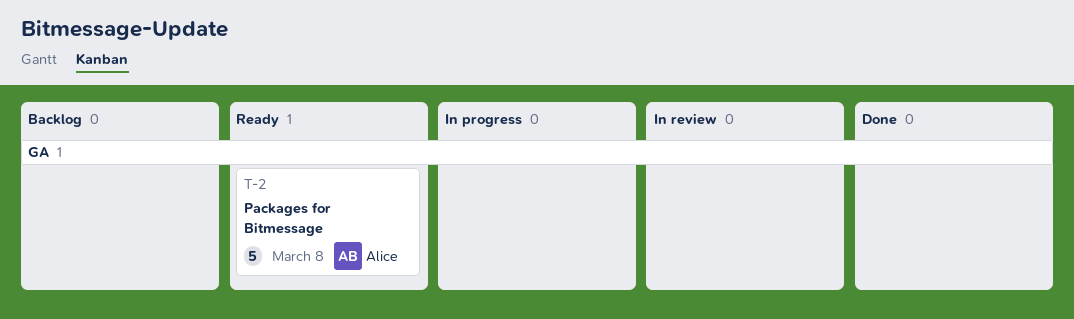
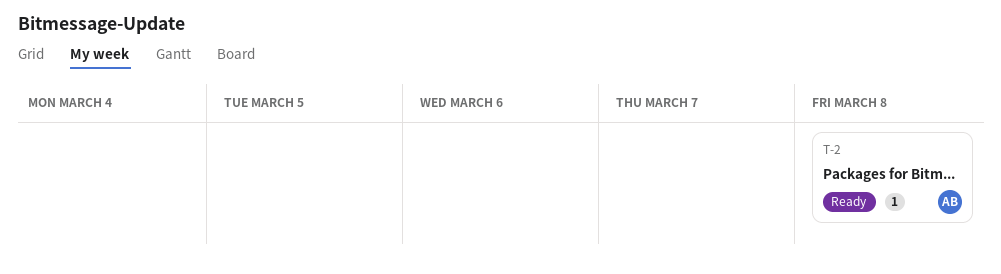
T-2, estimate: 5 -> 1

